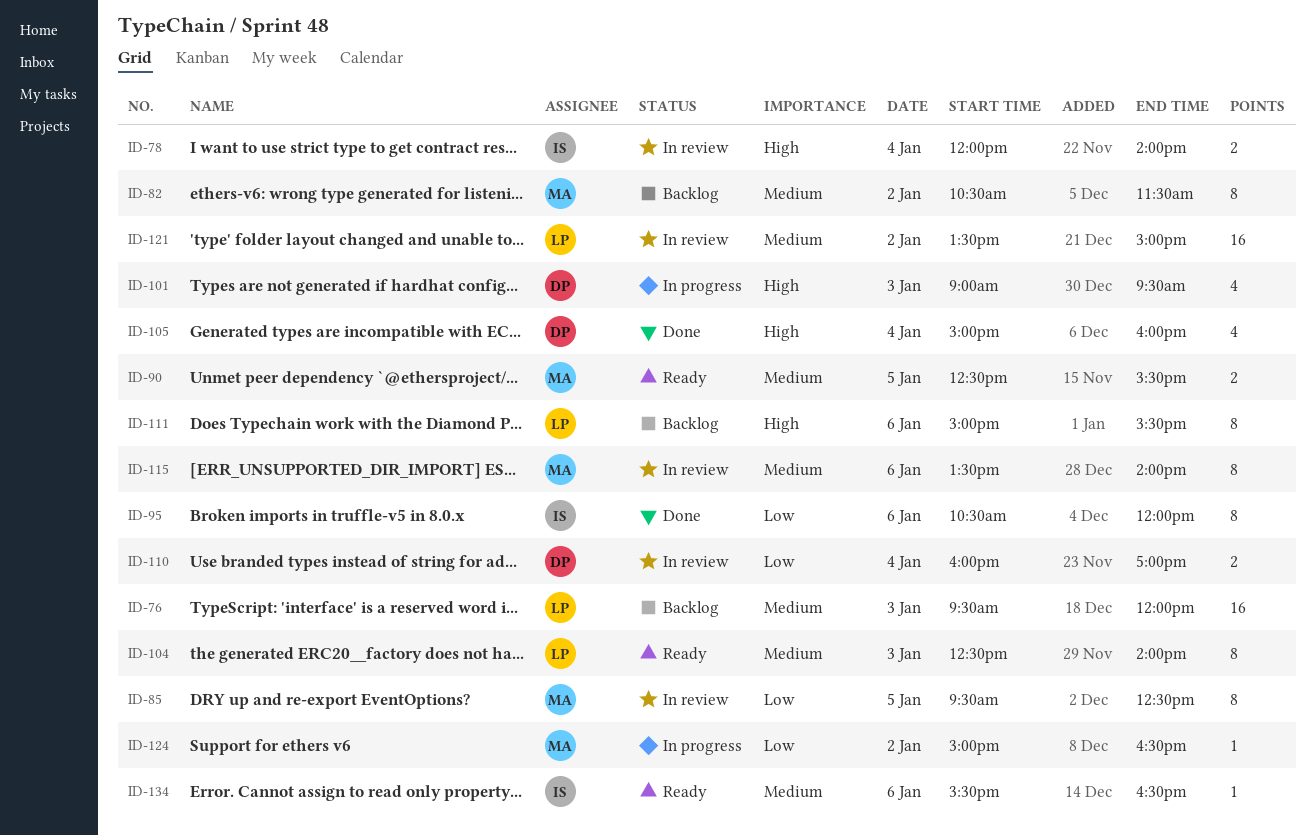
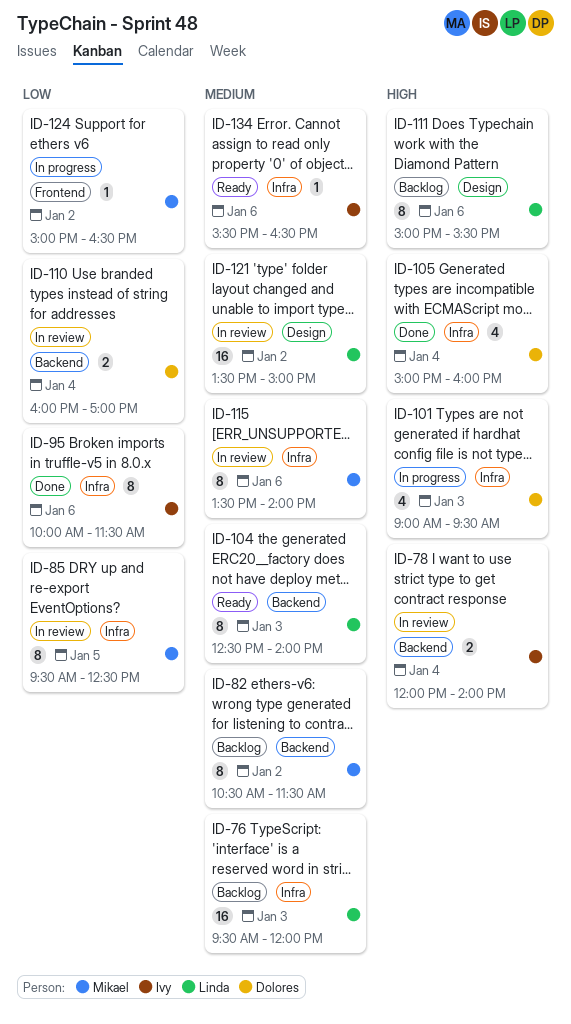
ID-90: present -> none
ID-95, begins: 10:30 -> 10:00
ID-95, ends: 12:00 -> 11:30

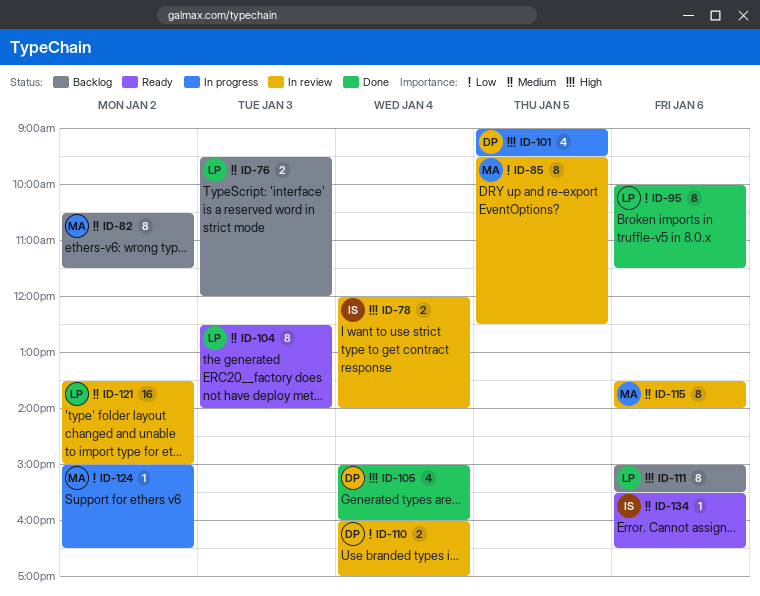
ID-76, estimate: 16 -> 2
ID-95, owner: Ivy -> Linda
ID-101, day: Jan 3 -> Jan 5

